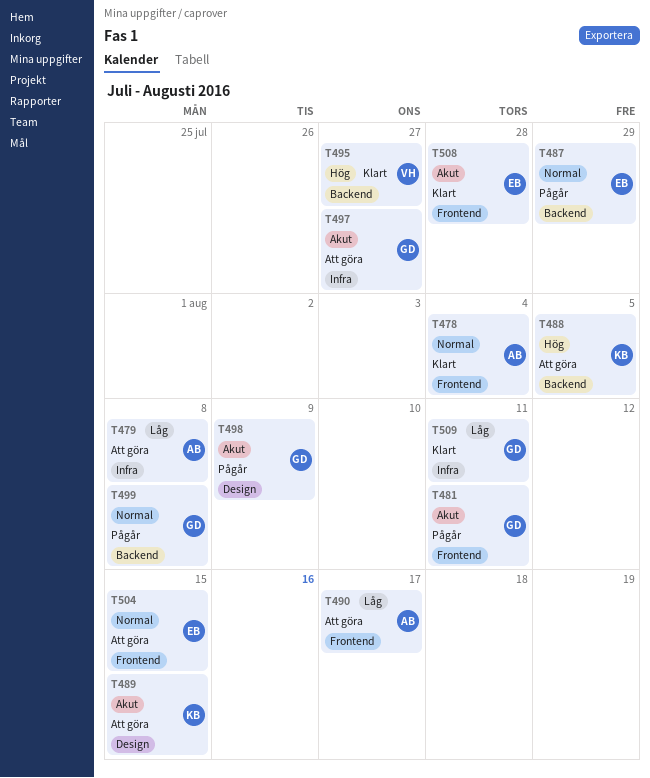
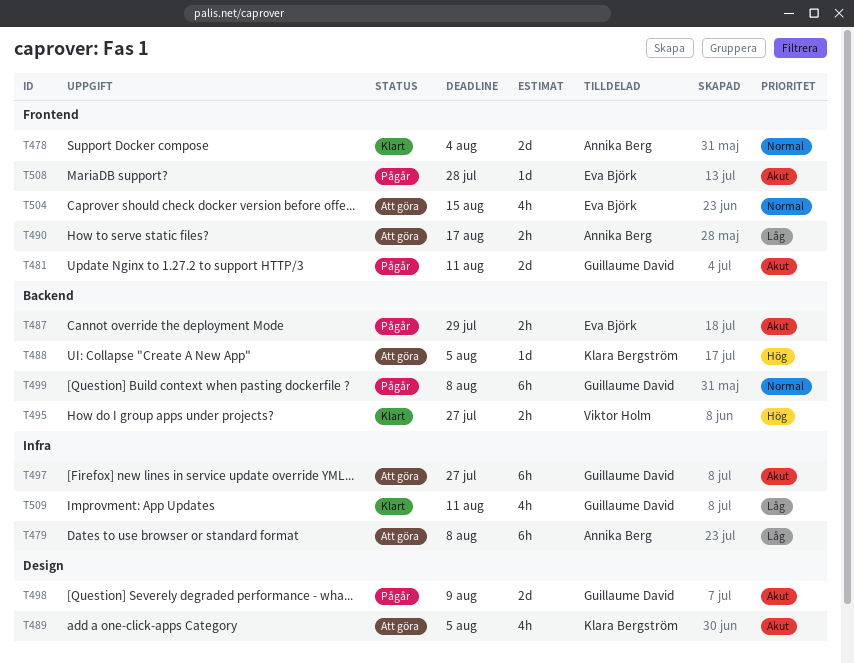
T487, priority: Normal -> Akut
T489, due: Aug 15 -> Aug 5
T508, status: Klart -> Pågår

